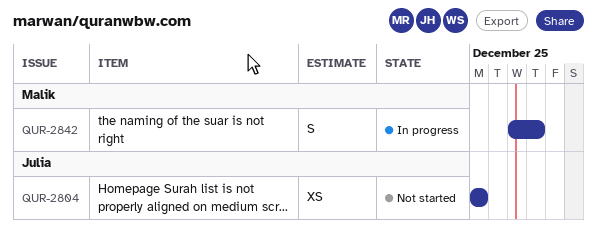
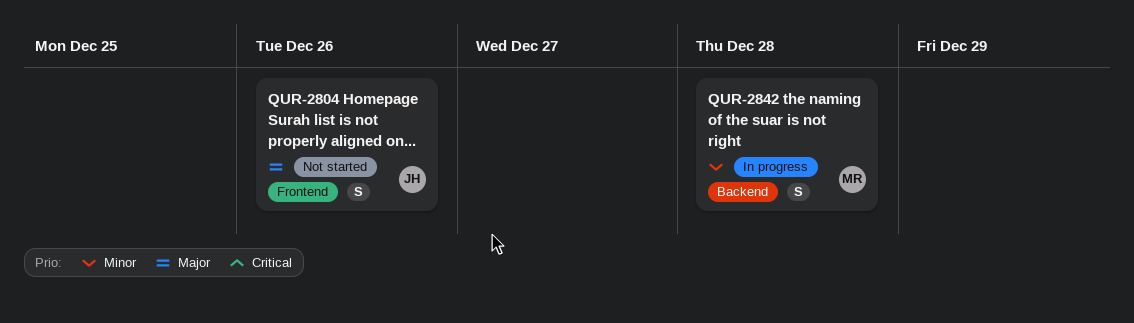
QUR-2804, estimate: XS -> S
QUR-2804, due: Dec 25 -> Dec 26

